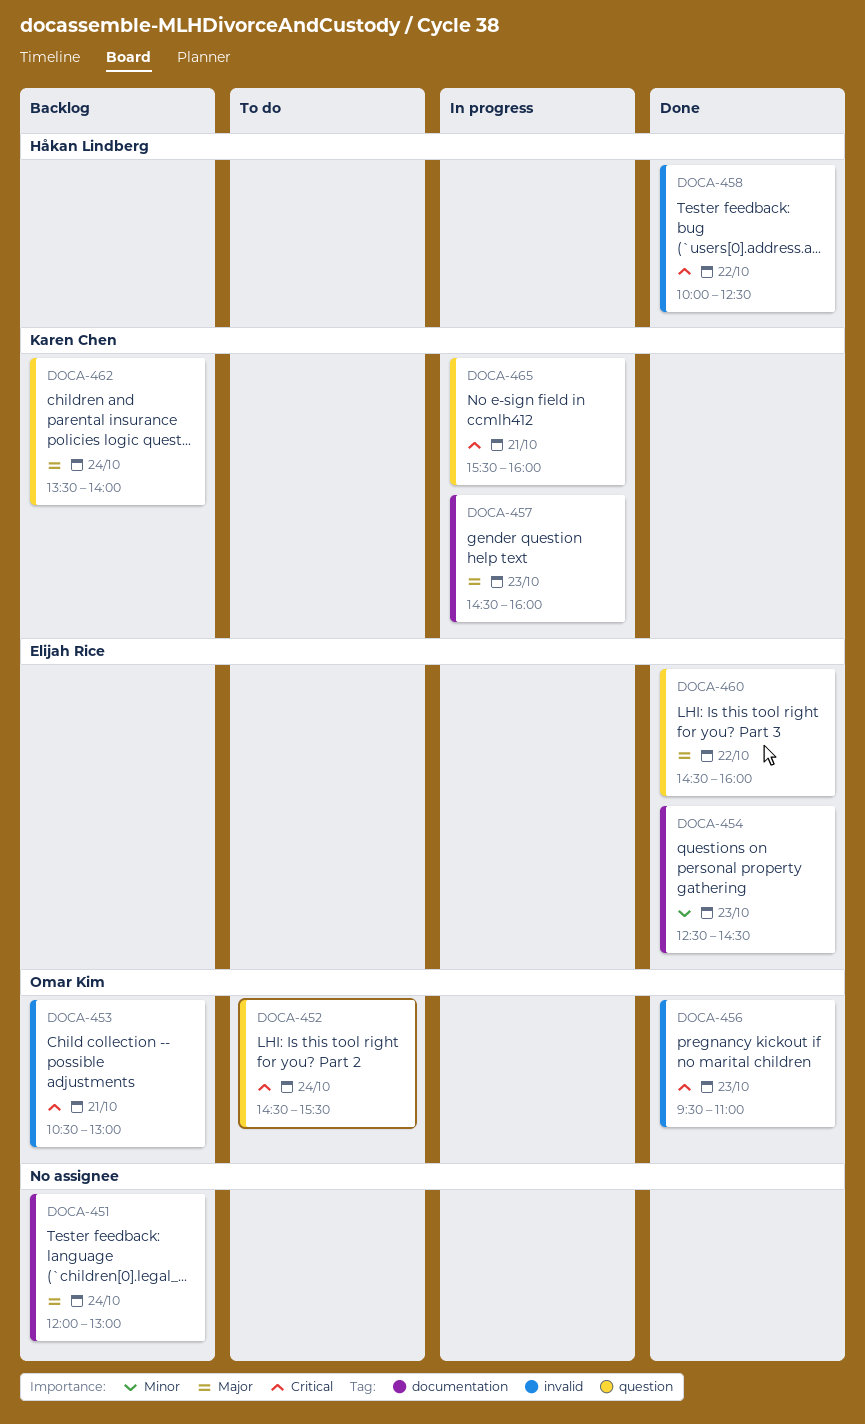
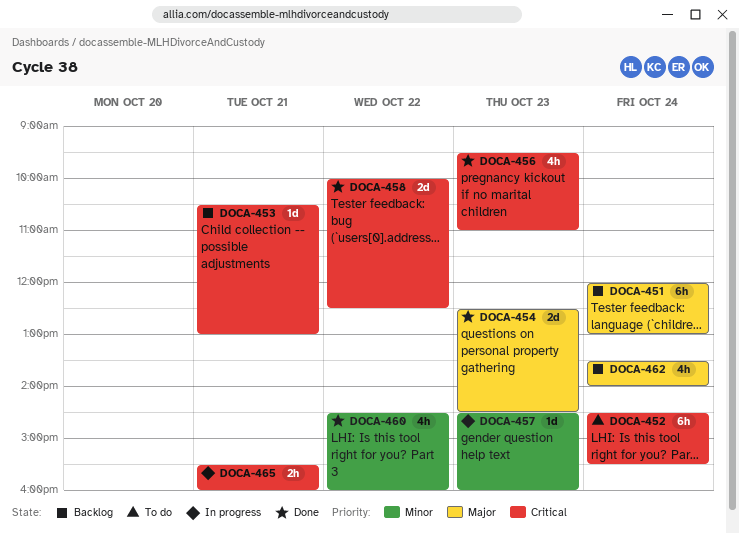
DOCA-454, priority: Minor -> Major
DOCA-457, priority: Major -> Minor
DOCA-460, priority: Major -> Minor

